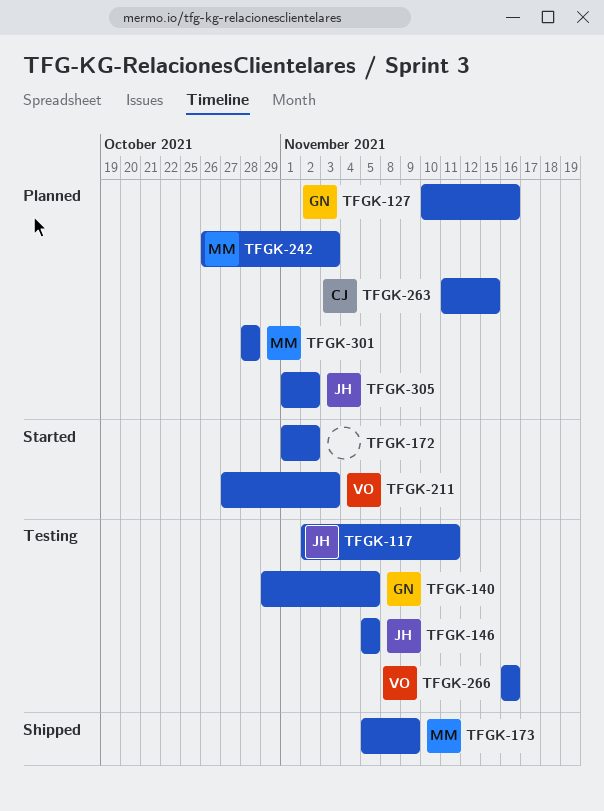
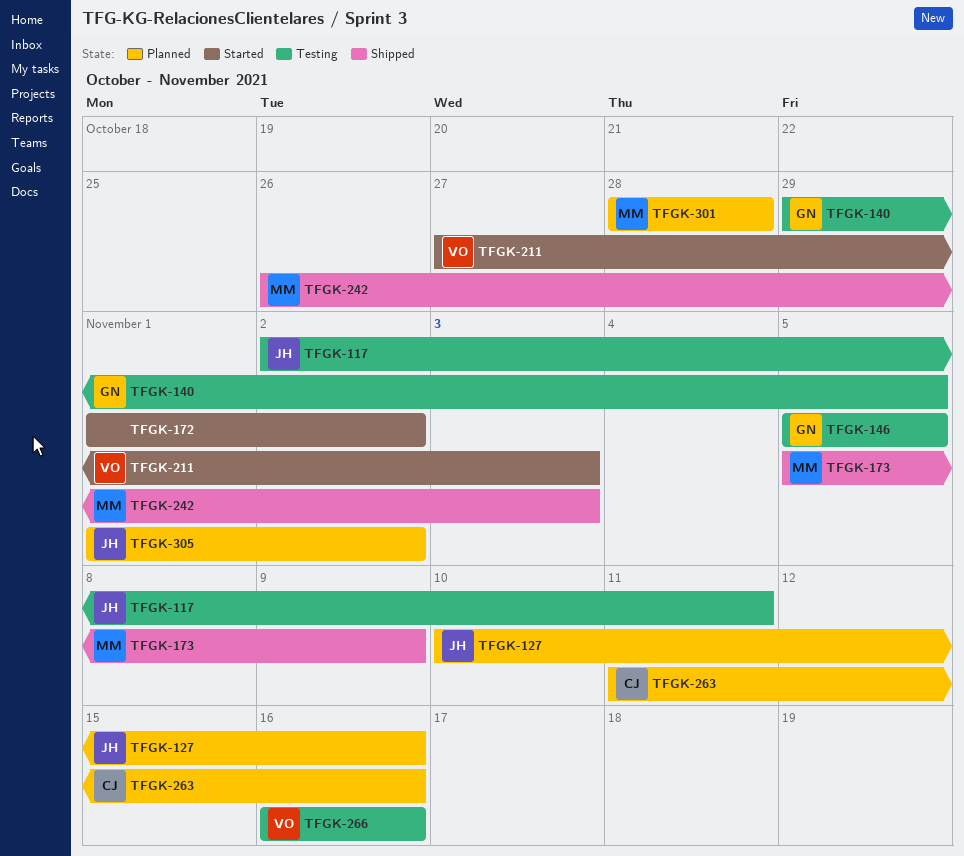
TFGK-127, owner: GN -> JH
TFGK-146, owner: JH -> GN
TFGK-242, status: Planned -> Shipped
TFGK-263, due: Nov 15 -> Nov 16

